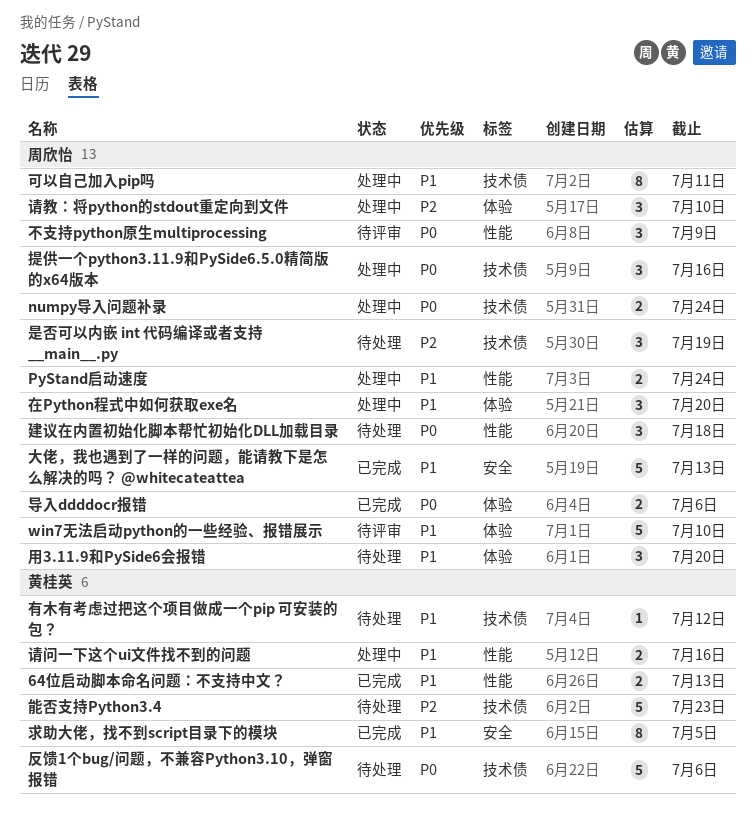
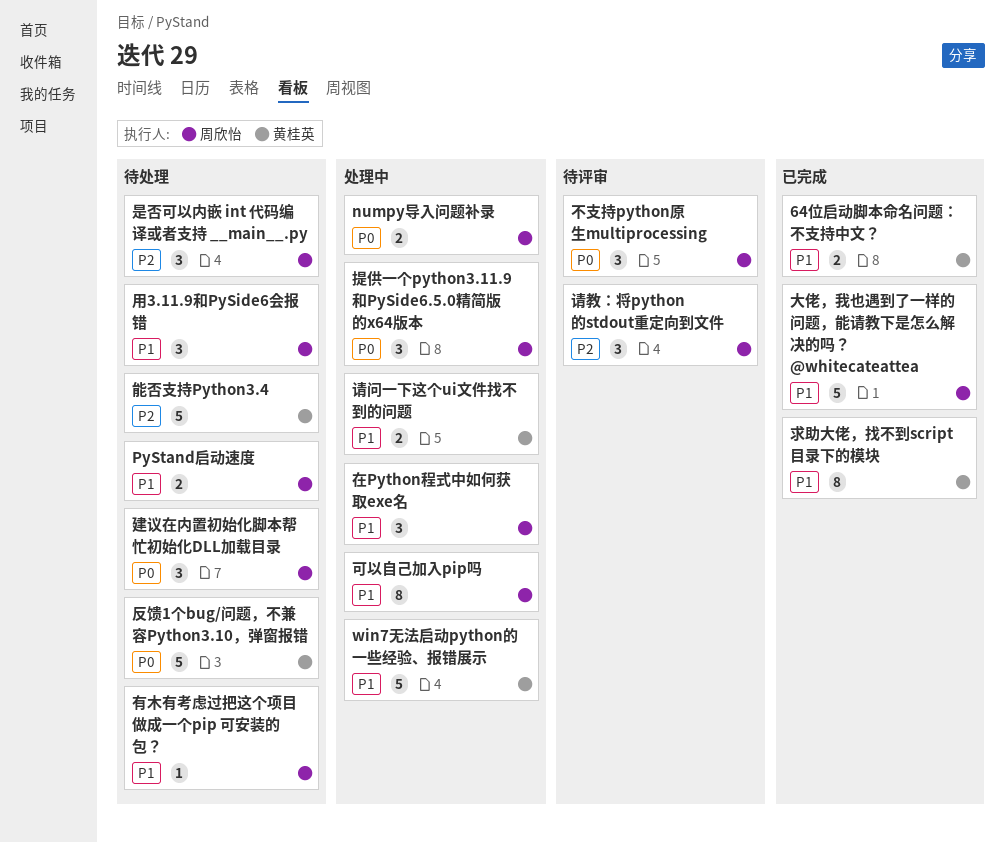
PyStand启动速度, status: 处理中 -> 待处理
win7无法启动python的一些经验、报错展示, status: 待评审 -> 处理中
win7无法启动python的一些经验、报错展示, owner: 周欣怡 -> 黄桂英
导入ddddocr报错: present -> none
有木有考虑过把这个项目做成一个pip 可安装的包？, owner: 黄桂英 -> 周欣怡
请教：将python的stdout重定向到文件, status: 处理中 -> 待评审

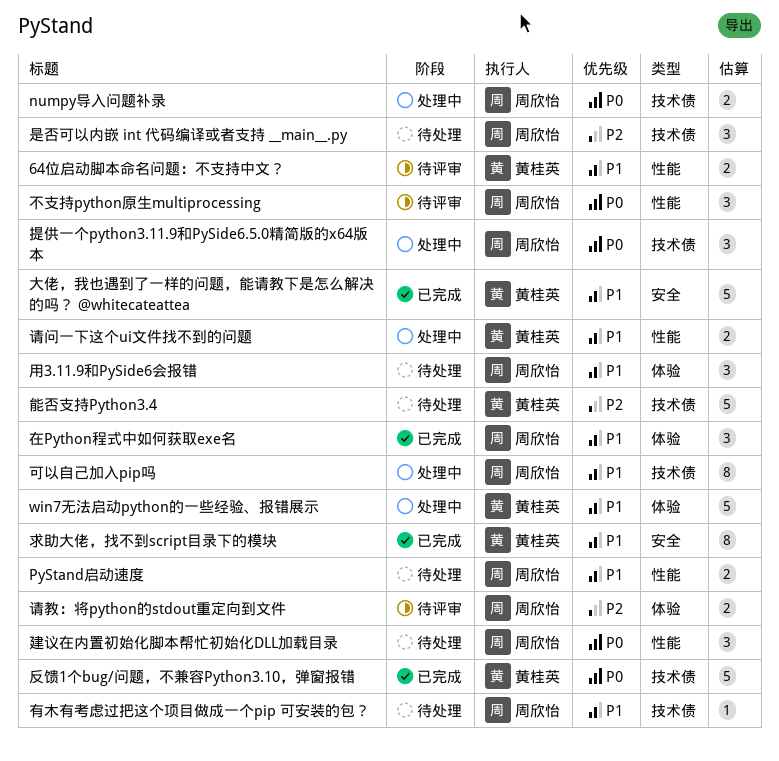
64位启动脚本命名问题：不支持中文？, status: 已完成 -> 待评审
反馈1个bug/问题，不兼容Python3.10，弹窗报错, status: 待处理 -> 已完成
在Python程式中如何获取exe名, status: 处理中 -> 已完成
大佬，我也遇到了一样的问题，能请教下是怎么解决的吗？ @whitecateattea, owner: 周欣怡 -> 黄桂英
请教：将python的stdout重定向到文件, estimate: 3 -> 2

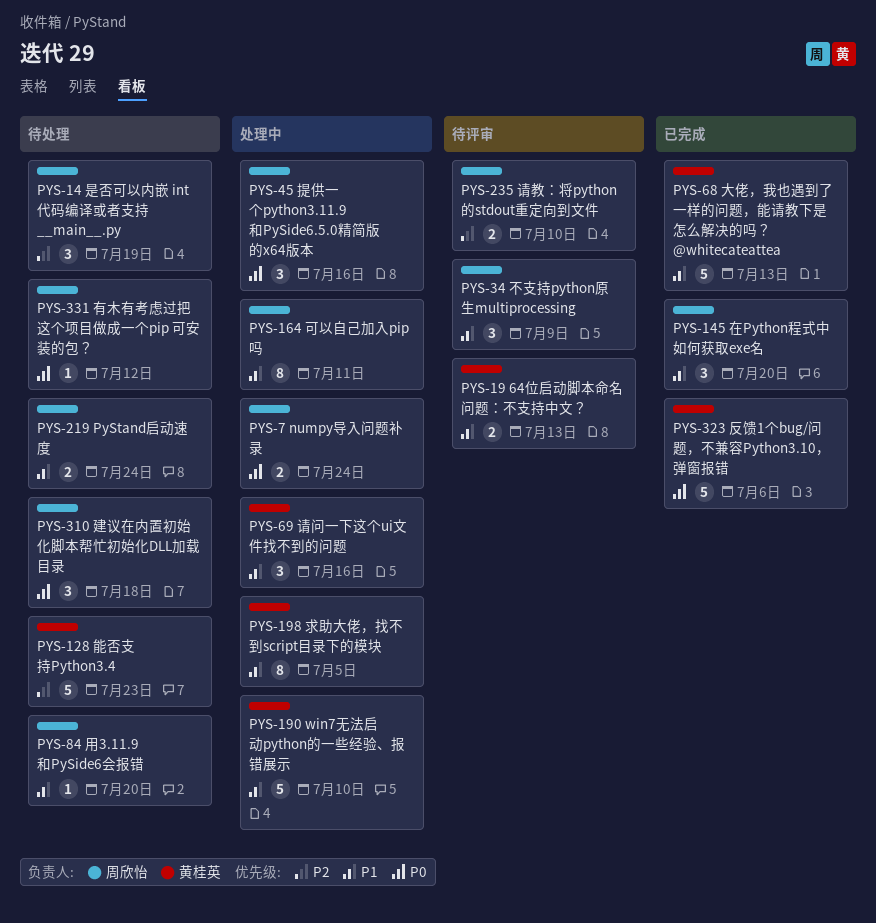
不支持python原生multiprocessing, priority: P0 -> P1
有木有考虑过把这个项目做成一个pip 可安装的包？, priority: P1 -> P0
求助大佬，找不到script目录下的模块, status: 已完成 -> 处理中
用3.11.9和PySide6会报错, estimate: 3 -> 1
请问一下这个ui文件找不到的问题, estimate: 2 -> 3

